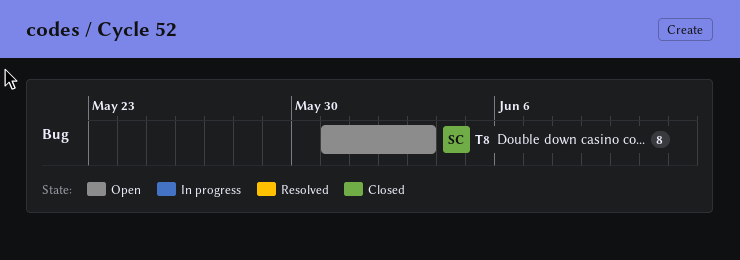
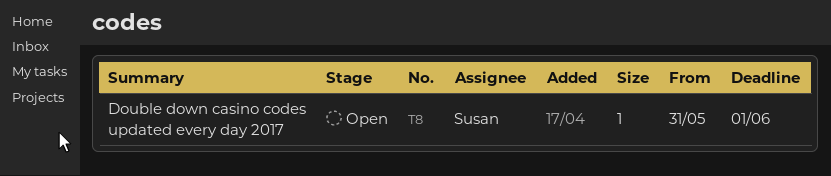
T8, estimate: 8 -> 1
T8, due: Jun 3 -> Jun 1

